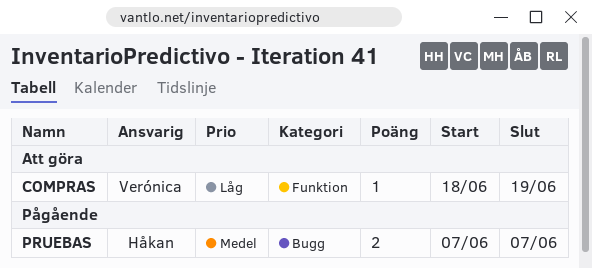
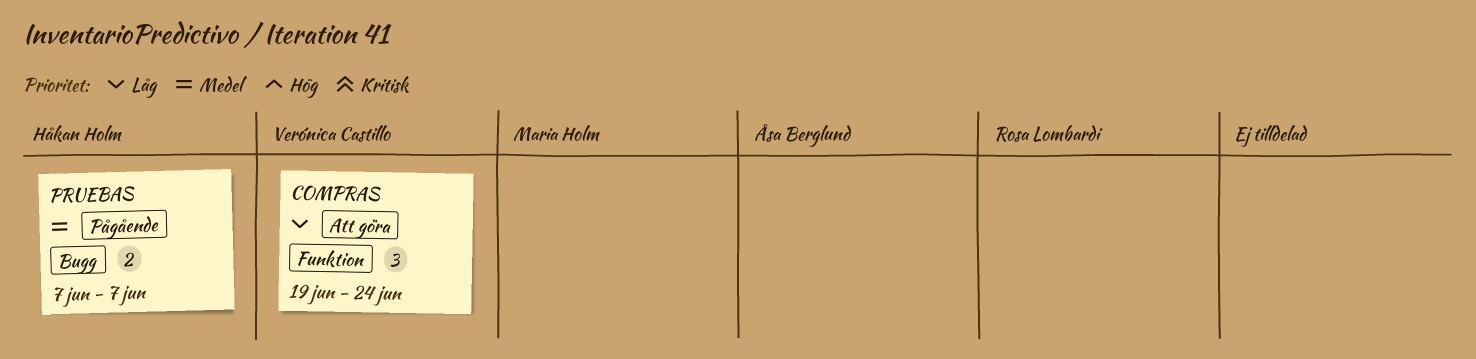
COMPRAS, estimate: 1 -> 3
COMPRAS, start: Jun 18 -> Jun 19
COMPRAS, due: Jun 19 -> Jun 24

